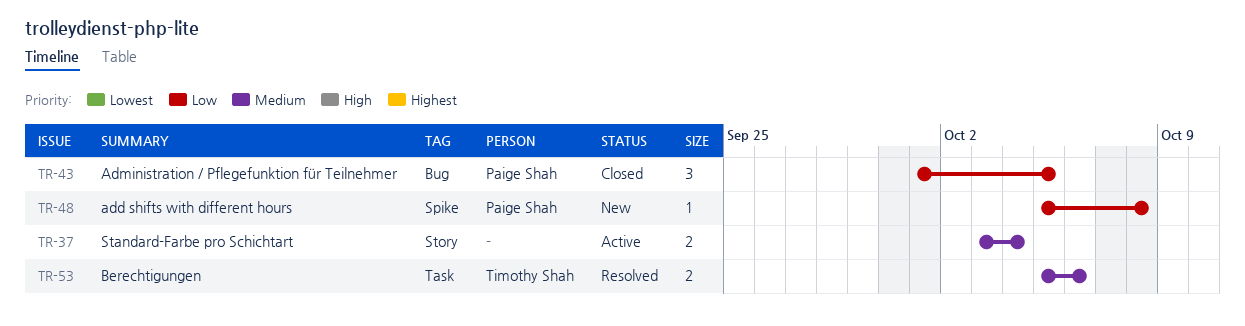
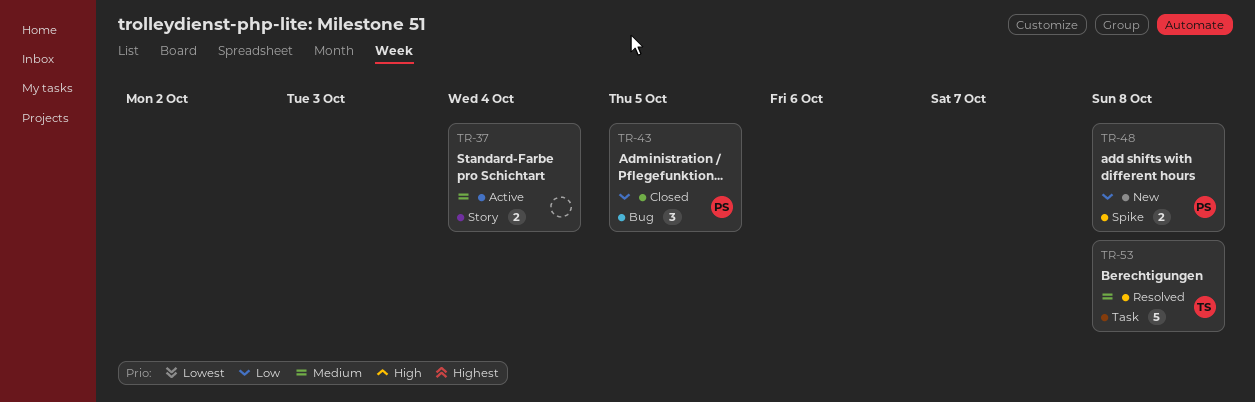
TR-48, estimate: 1 -> 2
TR-53, estimate: 2 -> 5
TR-53, due: Oct 6 -> Oct 8

